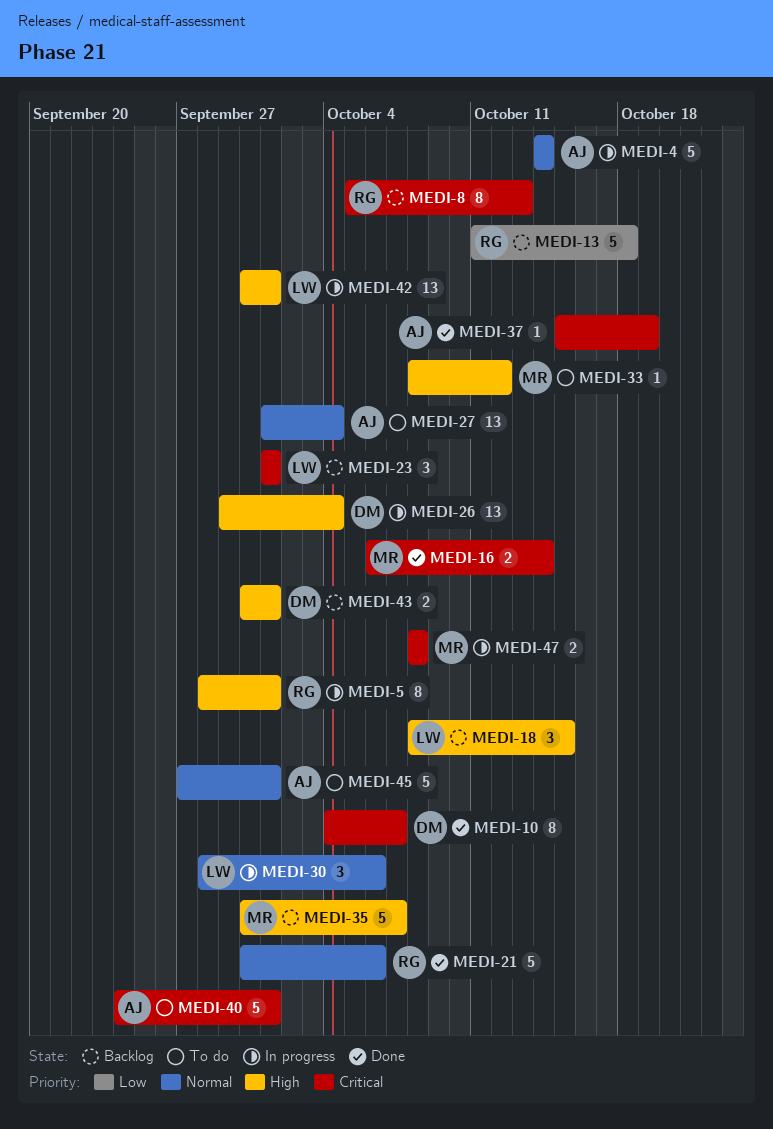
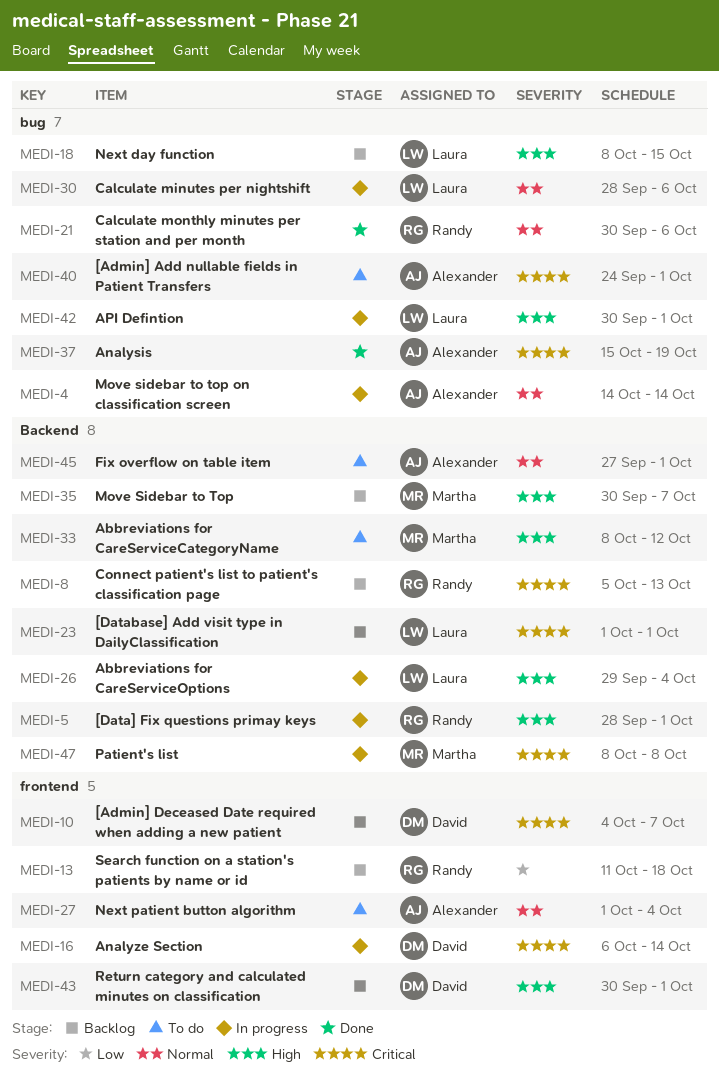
MEDI-10, status: Done -> Backlog
MEDI-16, status: Done -> In progress
MEDI-16, owner: Martha -> David
MEDI-26, owner: David -> Laura

